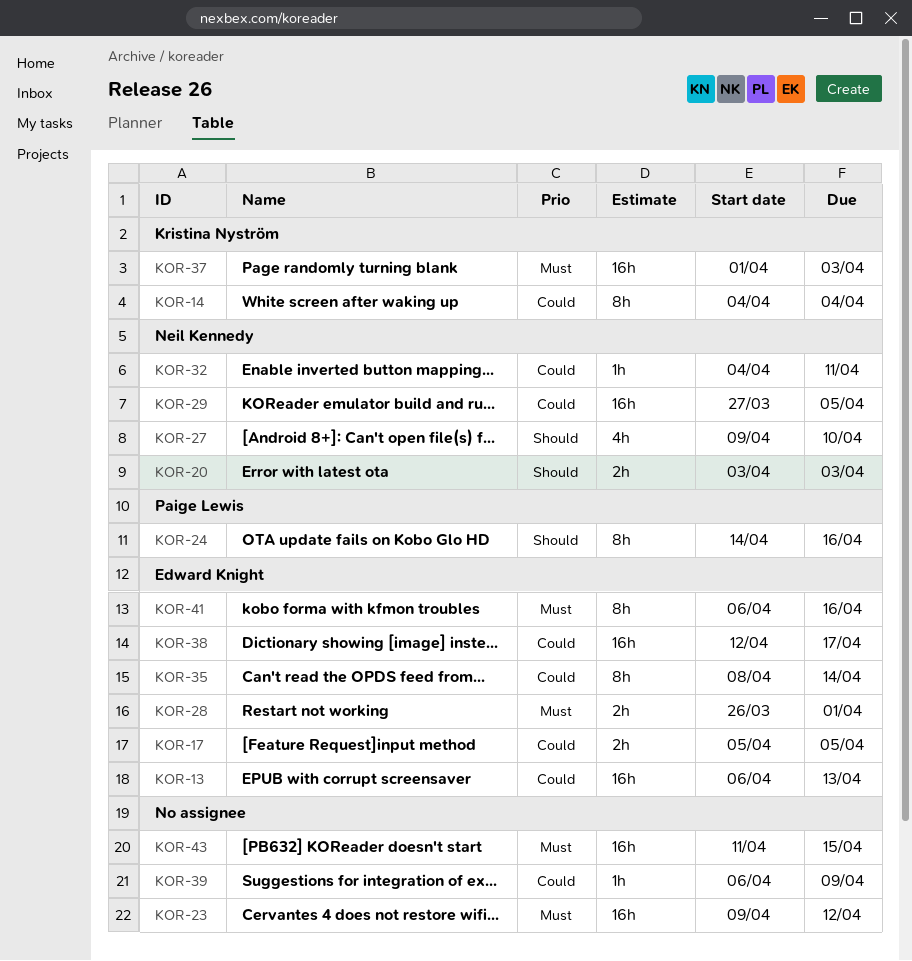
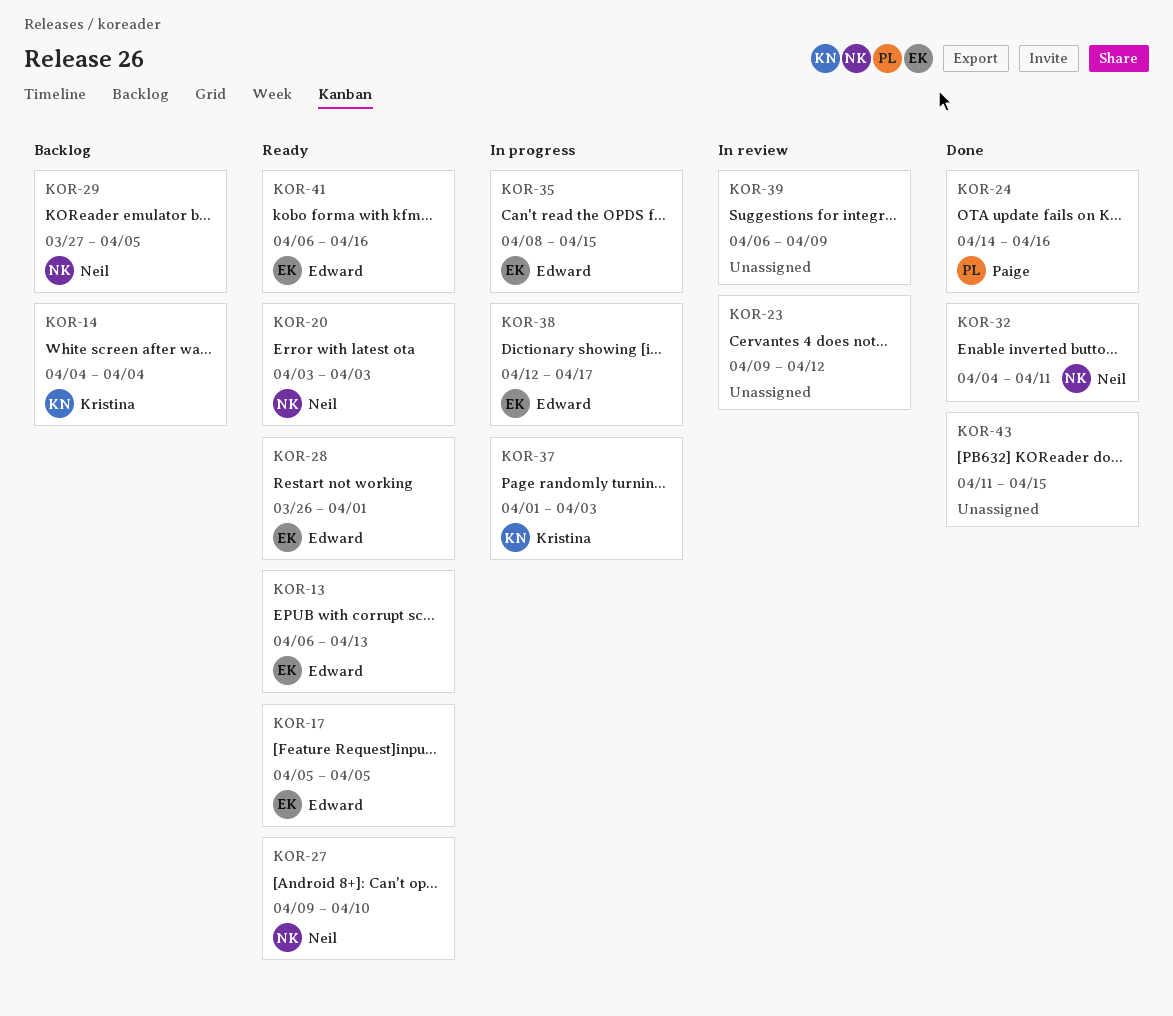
KOR-35, due: Apr 14 -> Apr 15

